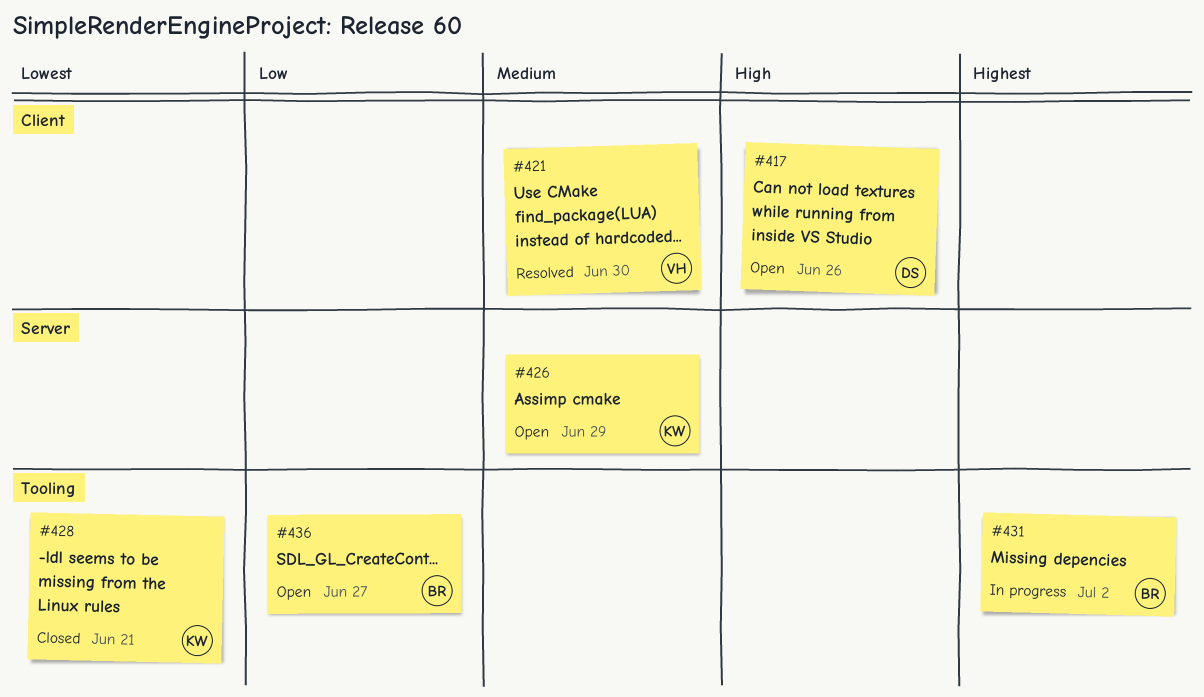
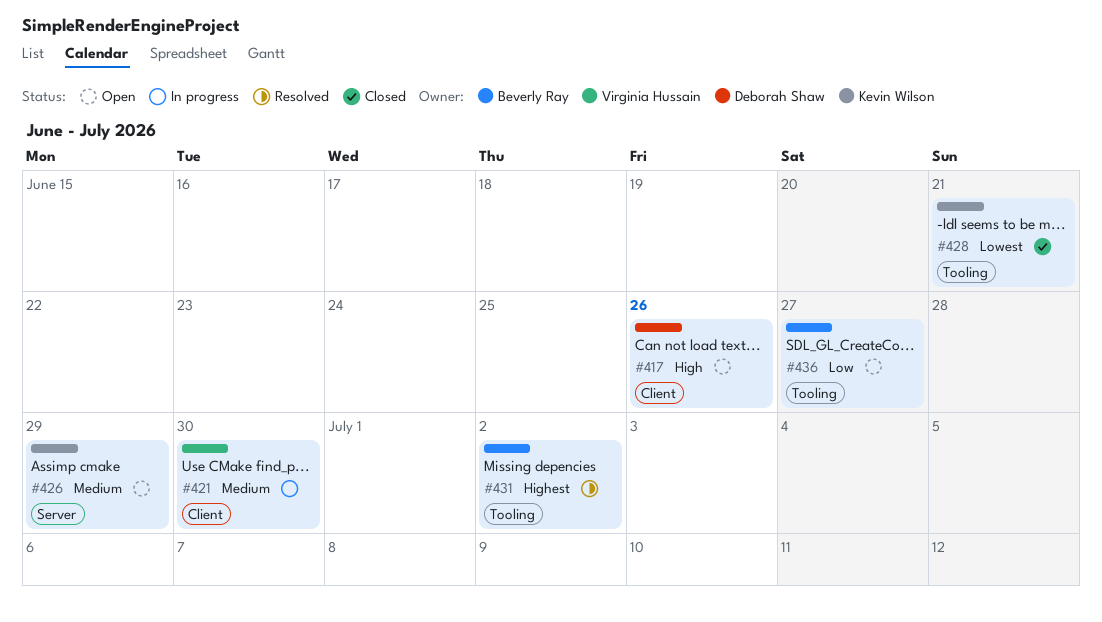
#421, status: Resolved -> In progress
#431, status: In progress -> Resolved

